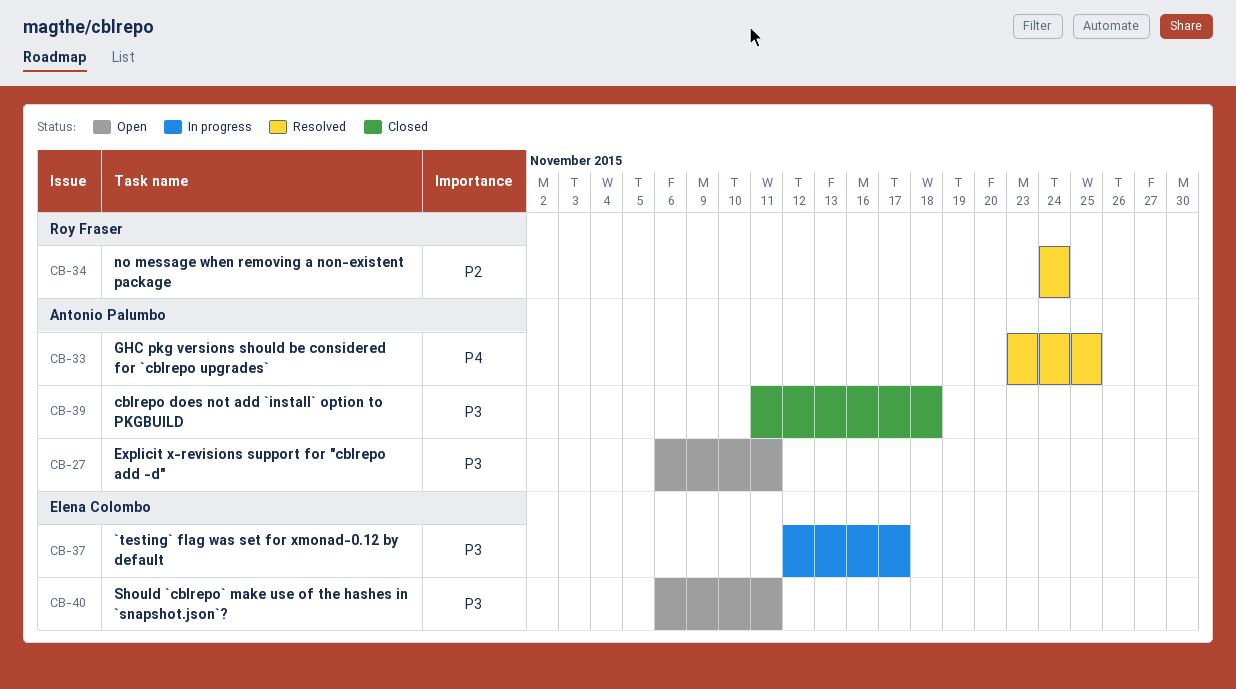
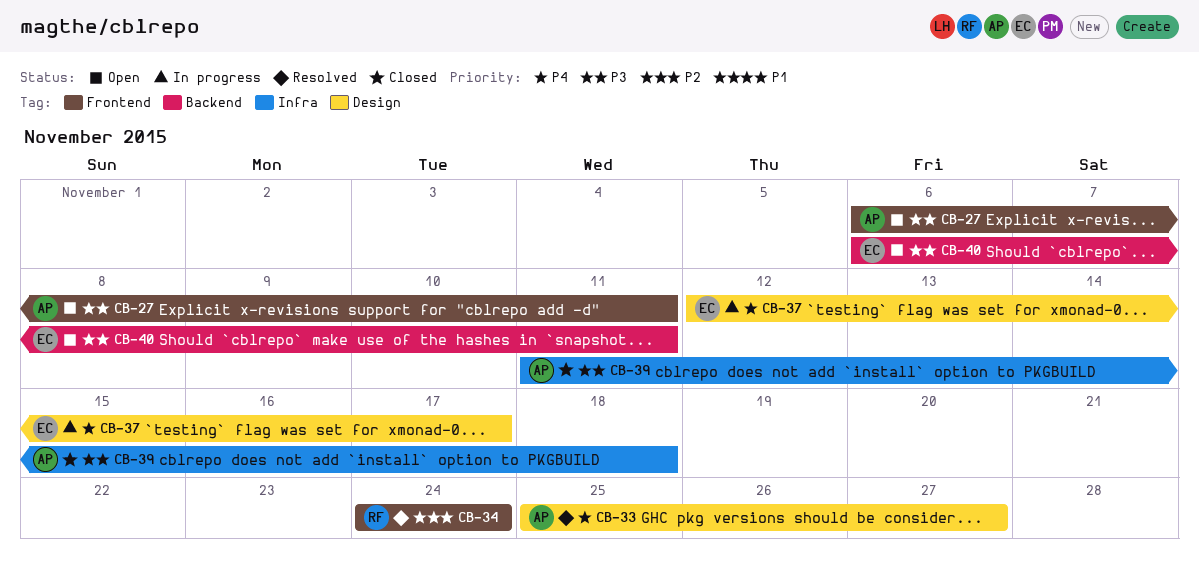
CB-33, start: Nov 23 -> Nov 25
CB-33, due: Nov 25 -> Nov 27
CB-37, priority: P3 -> P4

